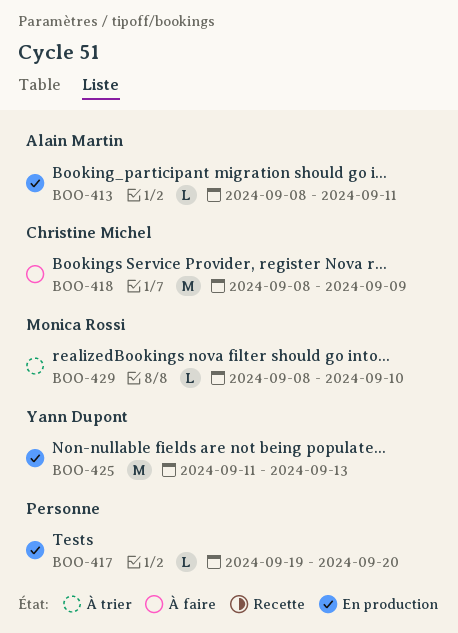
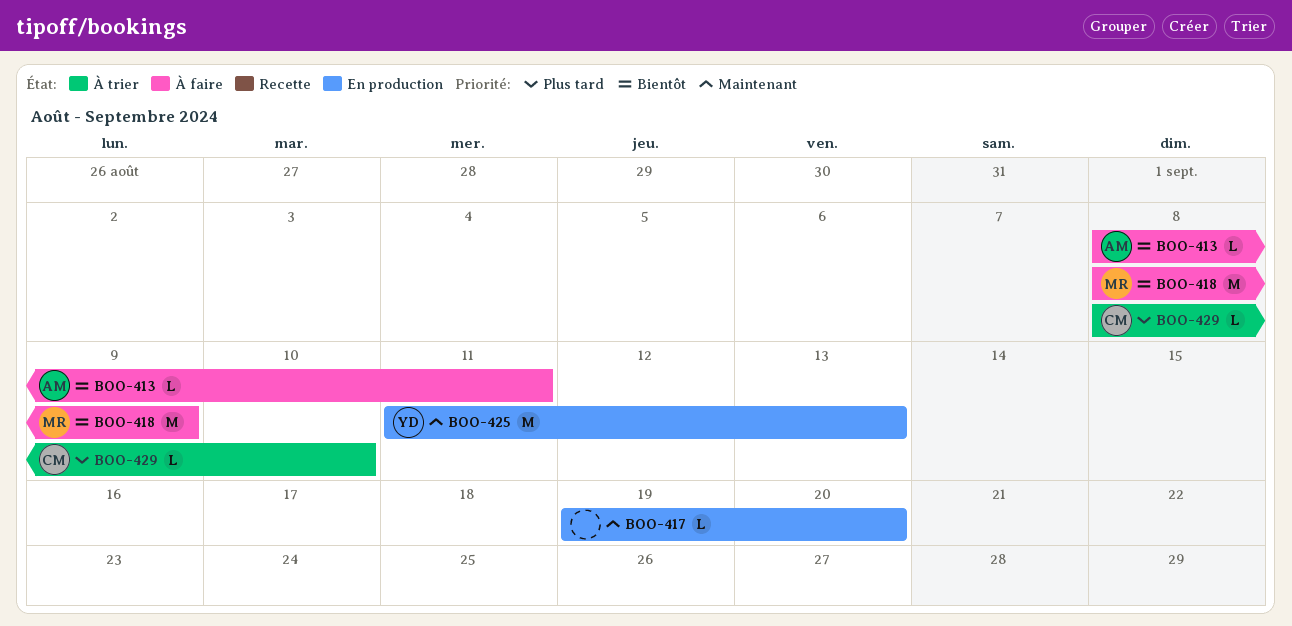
BOO-413, status: En production -> À faire
BOO-418, owner: Christine Michel -> Monica Rossi
BOO-429, owner: Monica Rossi -> Christine Michel

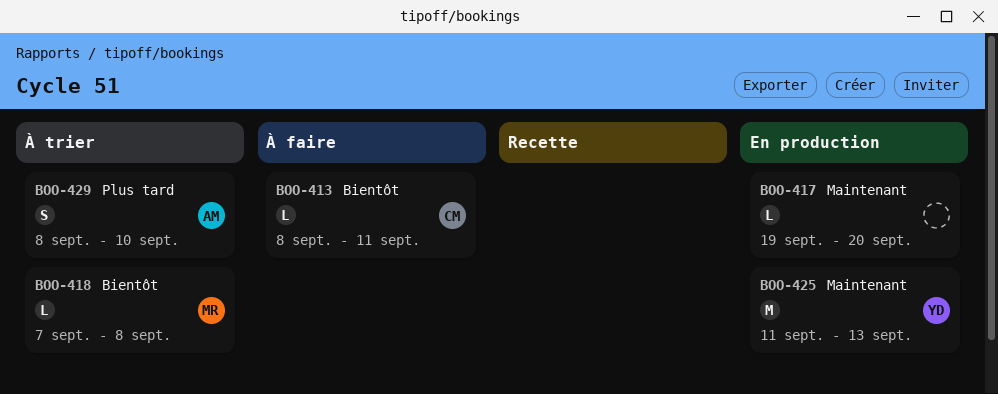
BOO-413, owner: AM -> CM
BOO-418, status: À faire -> À trier
BOO-418, estimate: M -> L
BOO-418, start: Sep 8 -> Sep 7
BOO-418, due: Sep 9 -> Sep 8
BOO-429, owner: CM -> AM
BOO-429, estimate: L -> S

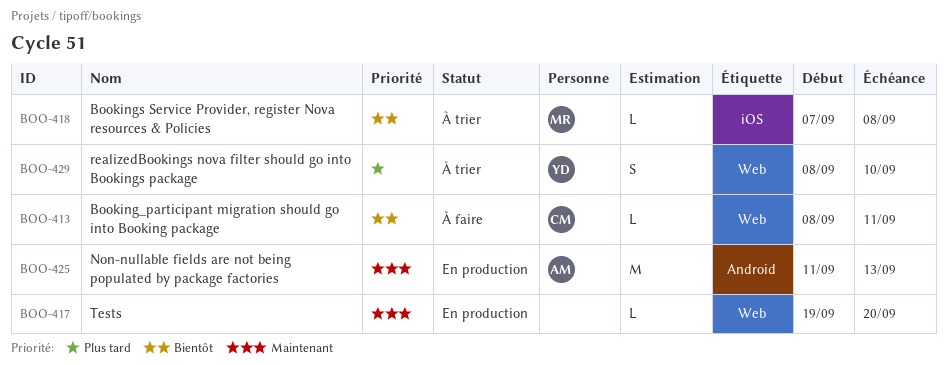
BOO-425, owner: YD -> AM
BOO-429, owner: AM -> YD

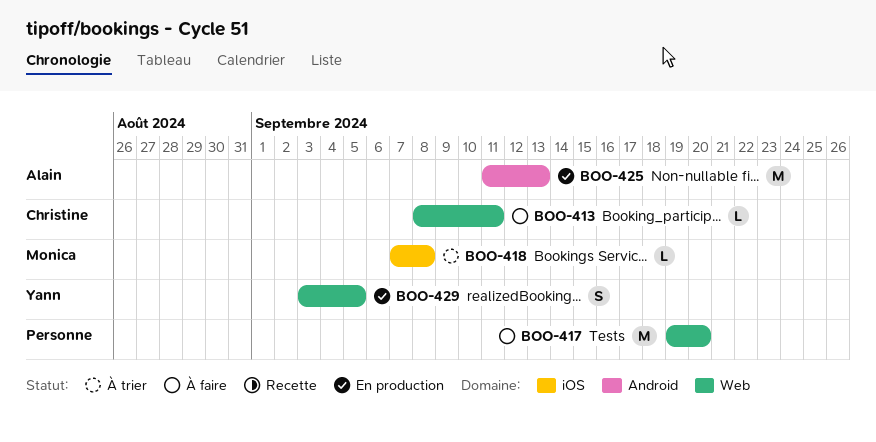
BOO-417, status: En production -> À faire
BOO-417, estimate: L -> M
BOO-429, status: À trier -> En production
BOO-429, start: Sep 8 -> Sep 3
BOO-429, due: Sep 10 -> Sep 5

